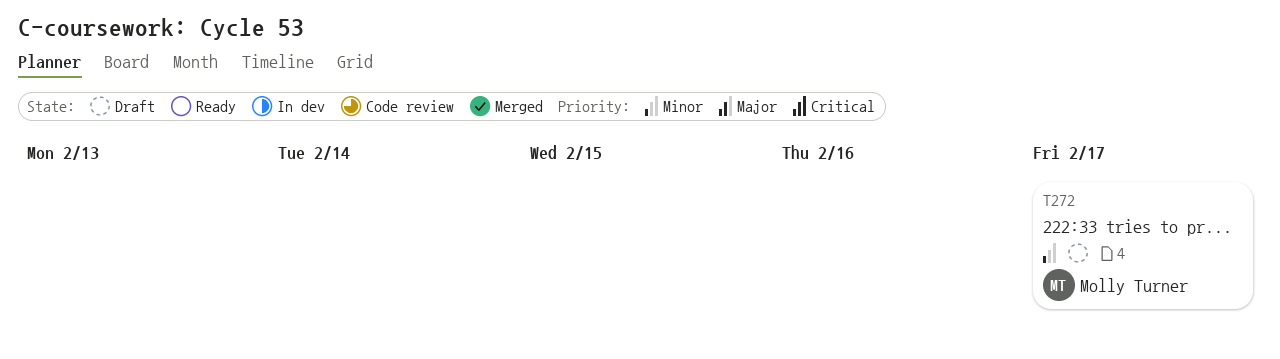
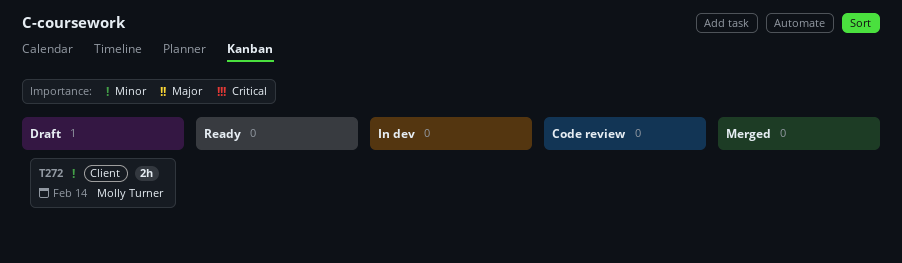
T272, due: Feb 17 -> Feb 14

